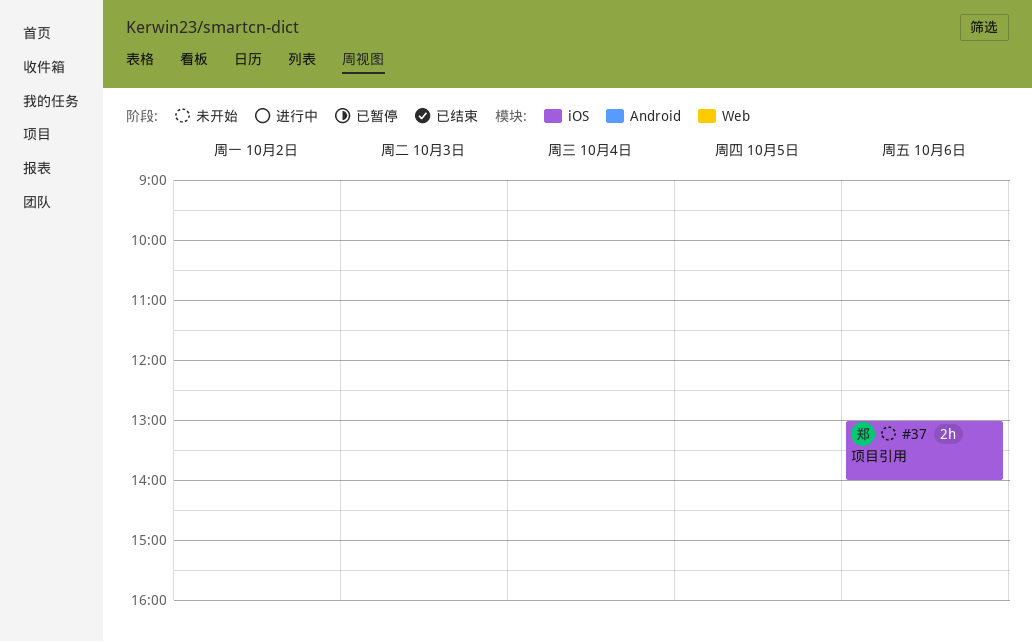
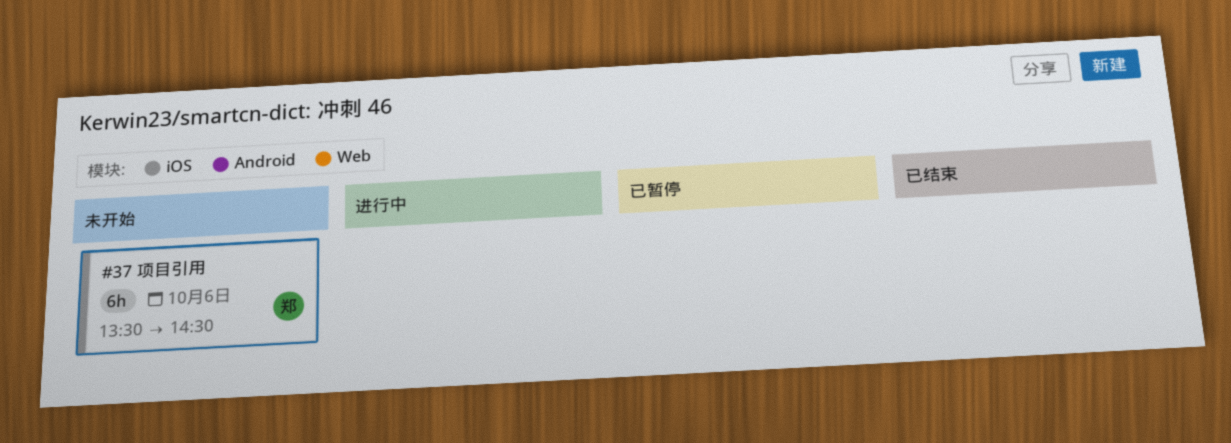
#37, estimate: 2h -> 6h
#37, begins: 13:00 -> 13:30
#37, ends: 14:00 -> 14:30

